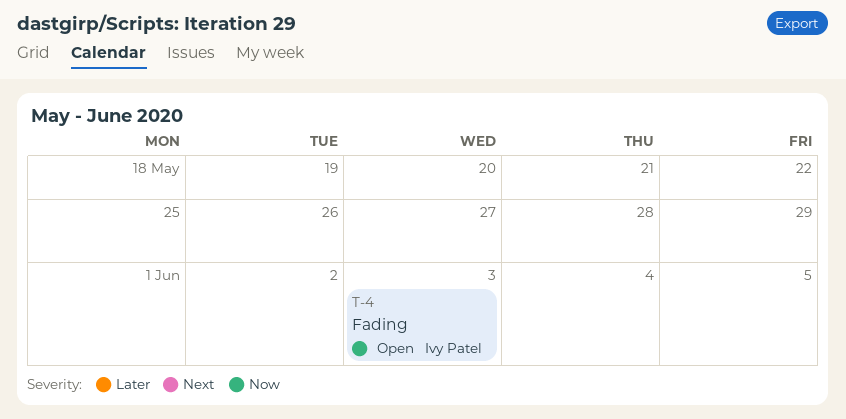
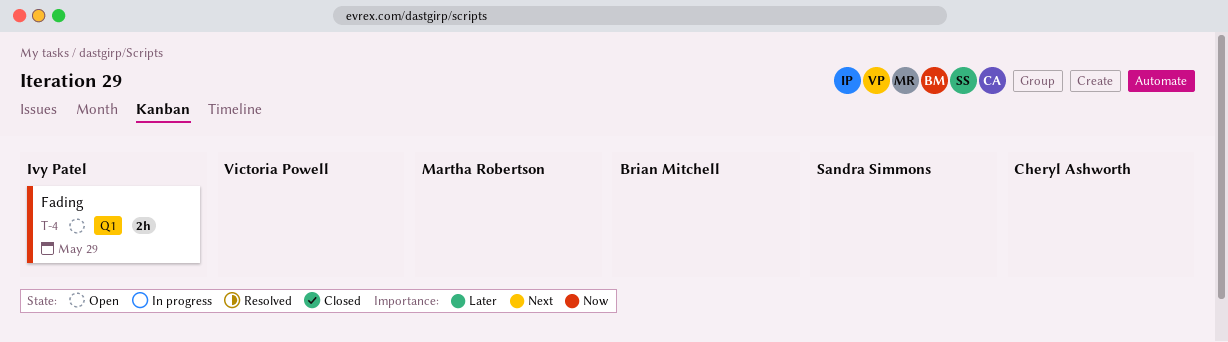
T-4, due: Jun 3 -> May 29

